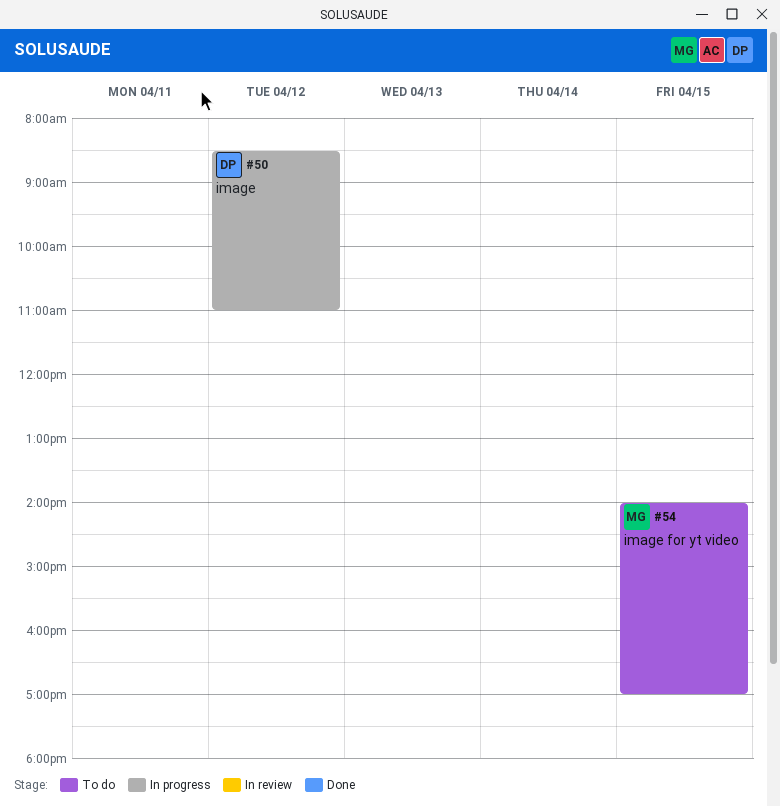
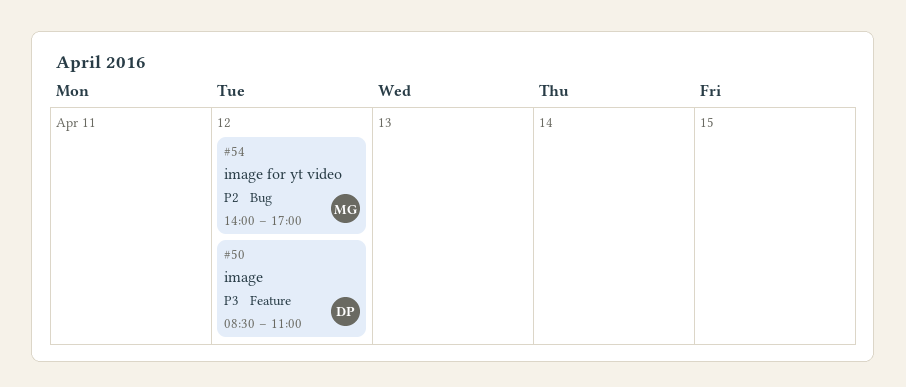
#54, day: Apr 15 -> Apr 12

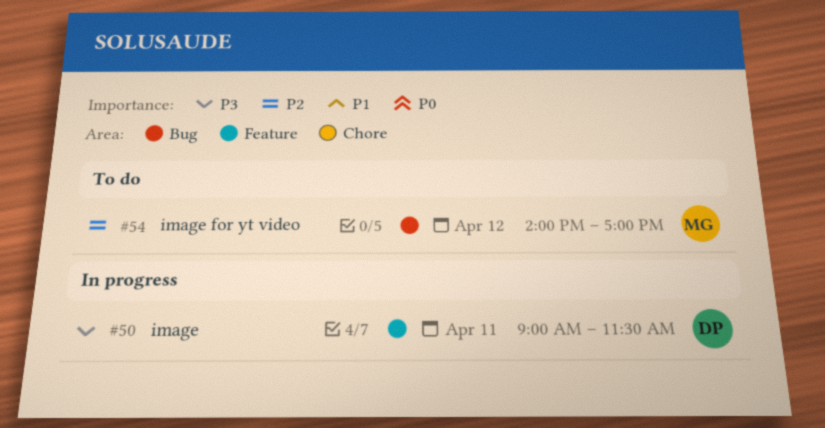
#50, day: Apr 12 -> Apr 11
#50, begins: 08:30 -> 09:00
#50, ends: 11:00 -> 11:30

